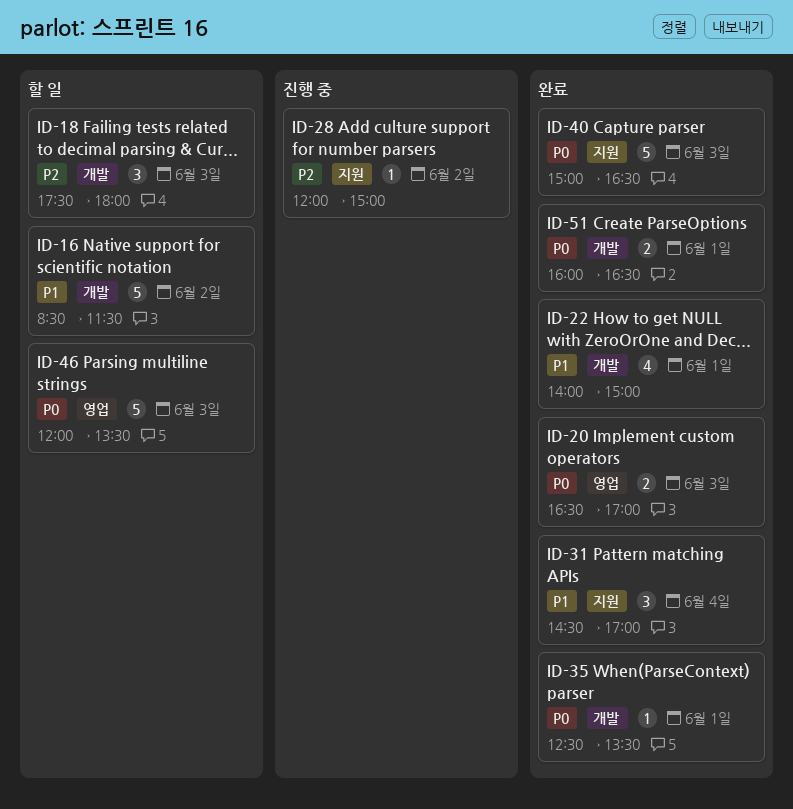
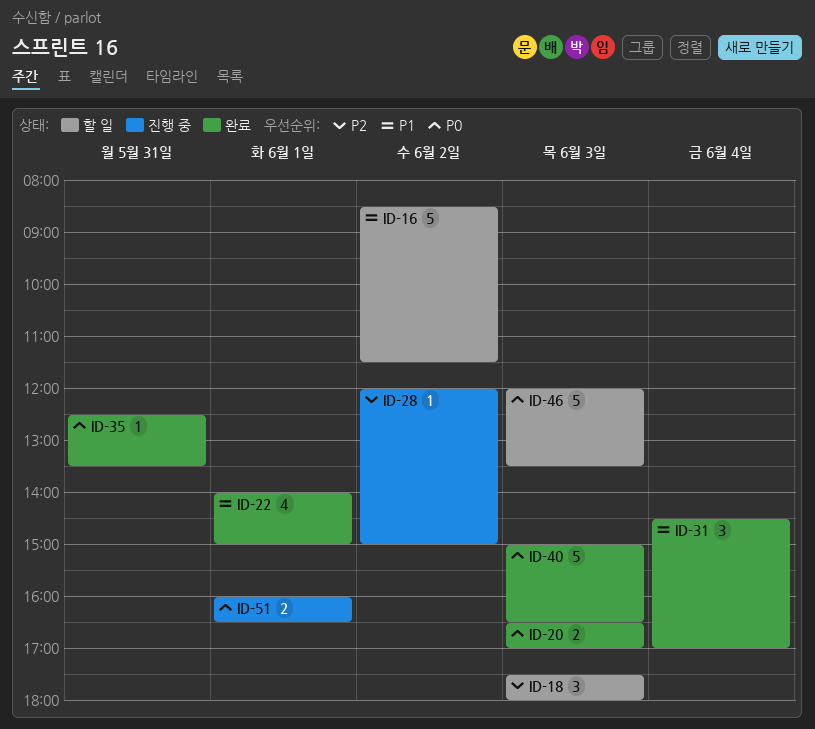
ID-35, day: Jun 1 -> May 31
ID-51, status: 완료 -> 진행 중

